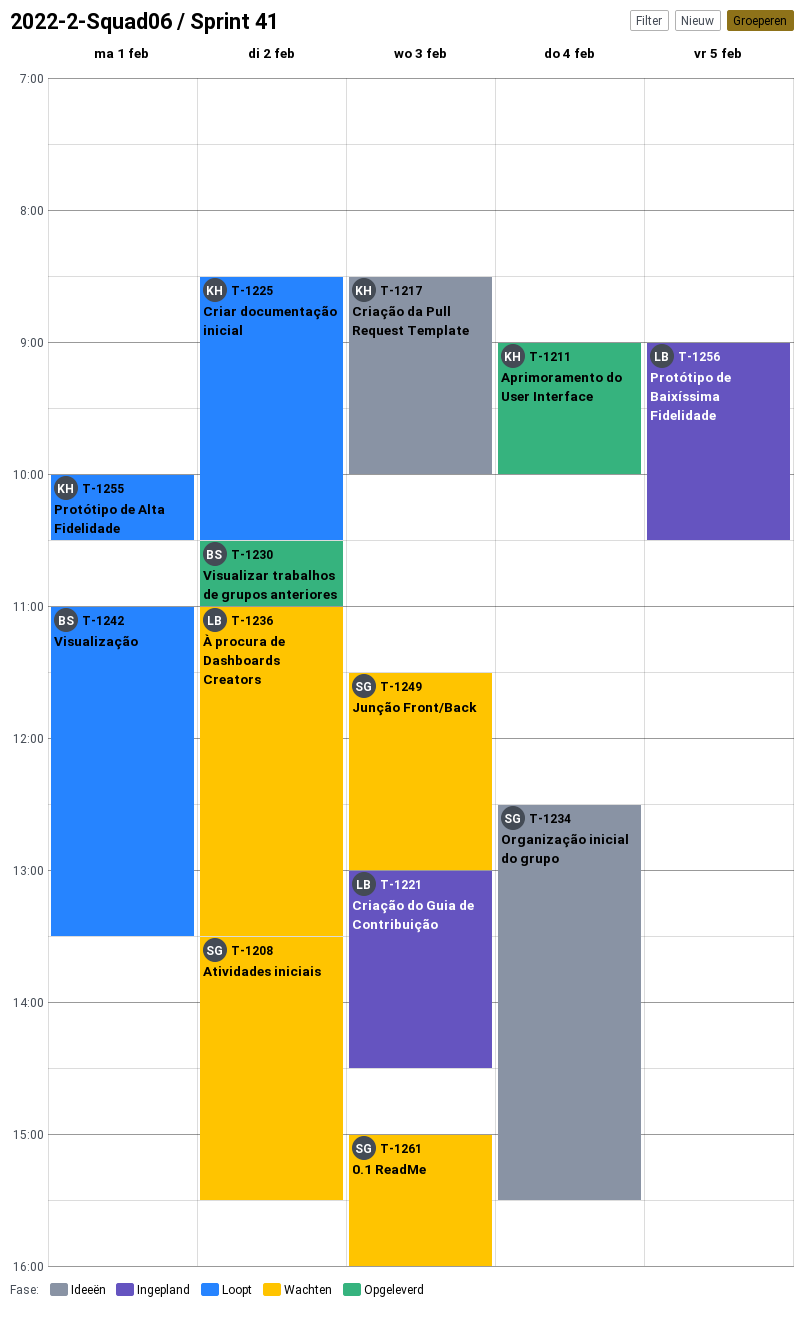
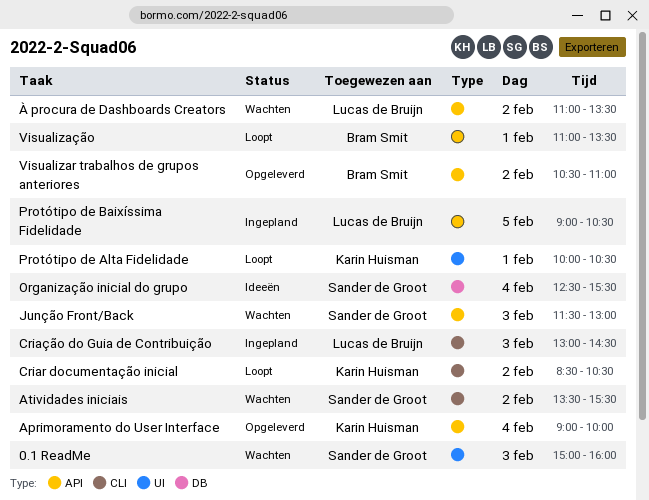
Criação da Pull Request Template: present -> none

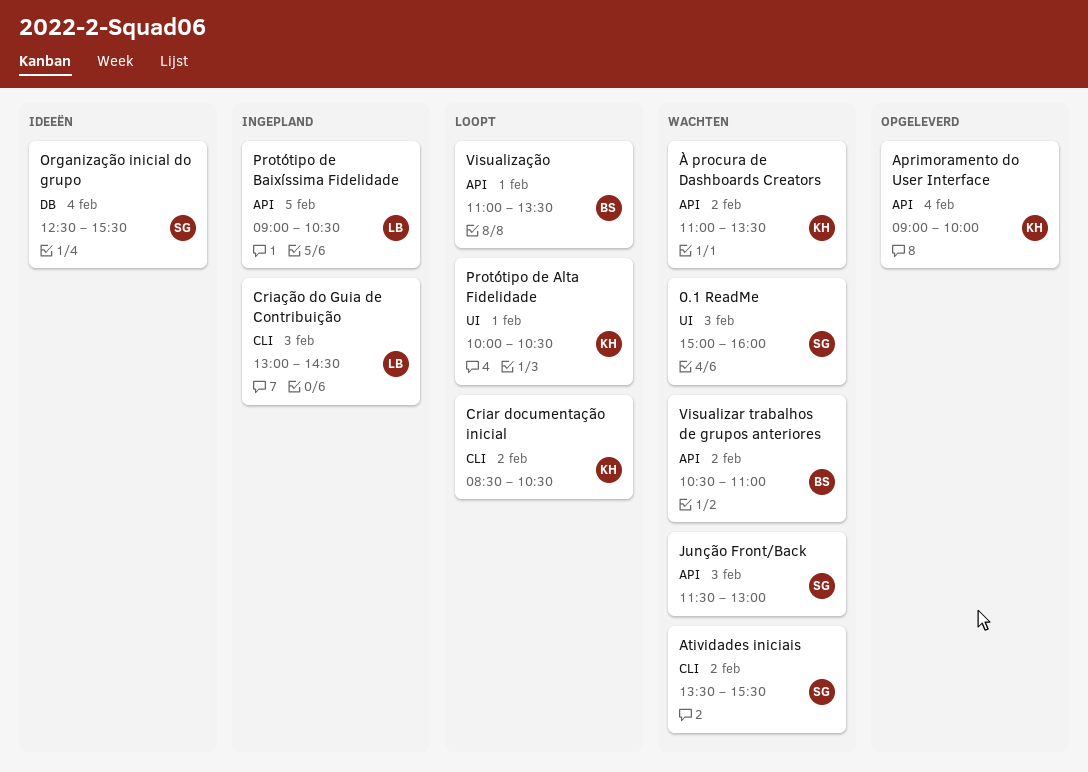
Visualizar trabalhos de grupos anteriores, status: Opgeleverd -> Wachten
À procura de Dashboards Creators, owner: Lucas de Bruijn -> Karin Huisman

